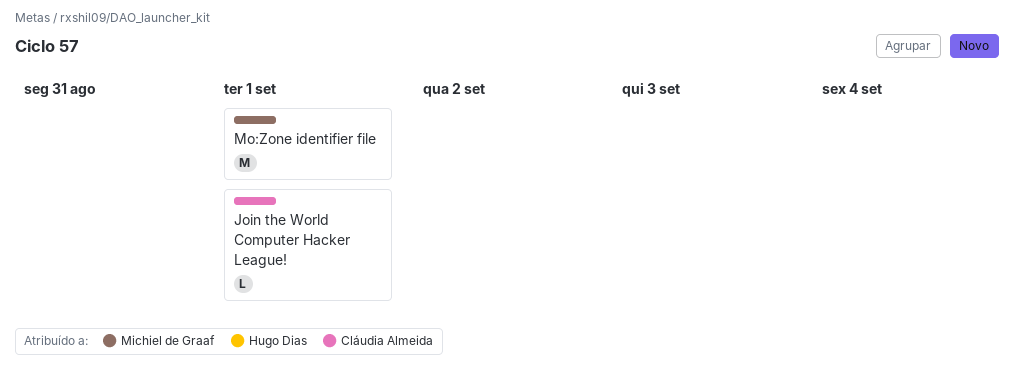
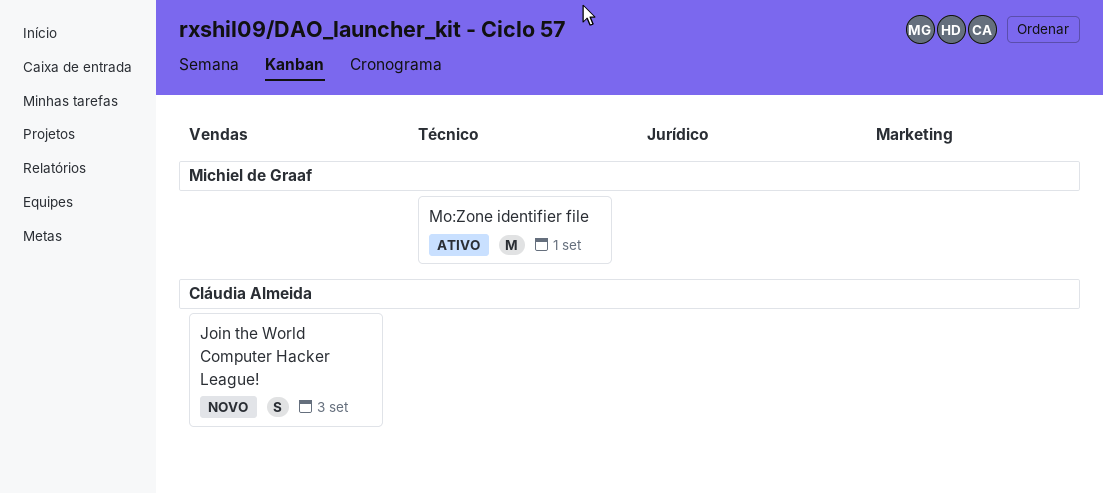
Join the World Computer Hacker League!, estimate: L -> S
Join the World Computer Hacker League!, due: Sep 1 -> Sep 3

